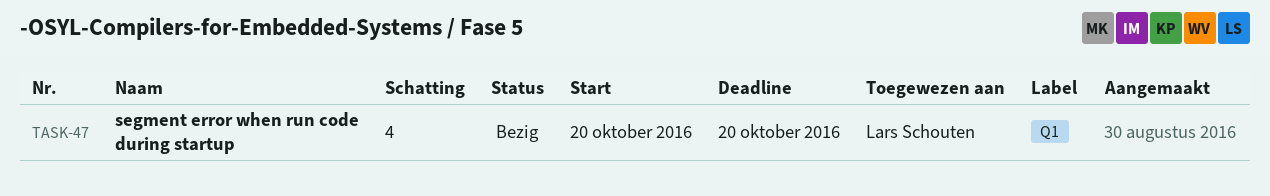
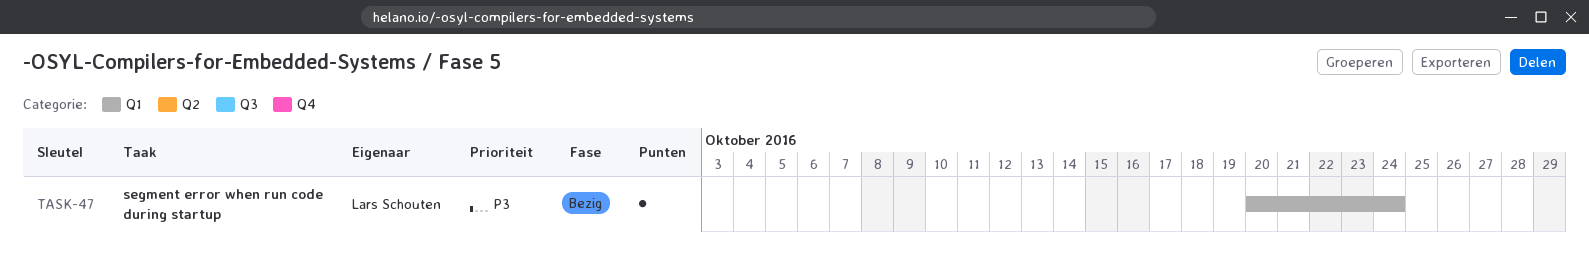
TASK-47, estimate: 4 -> 1
TASK-47, due: Oct 20 -> Oct 24

